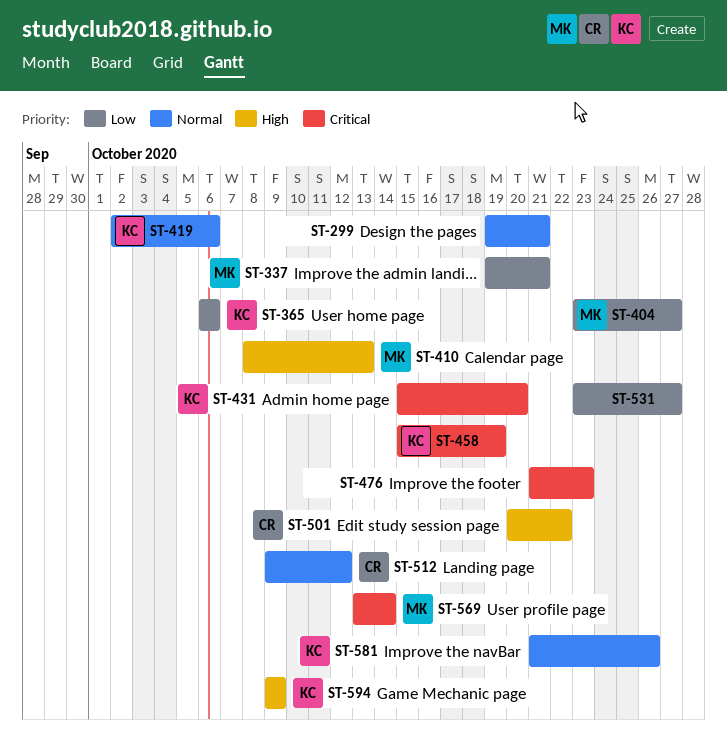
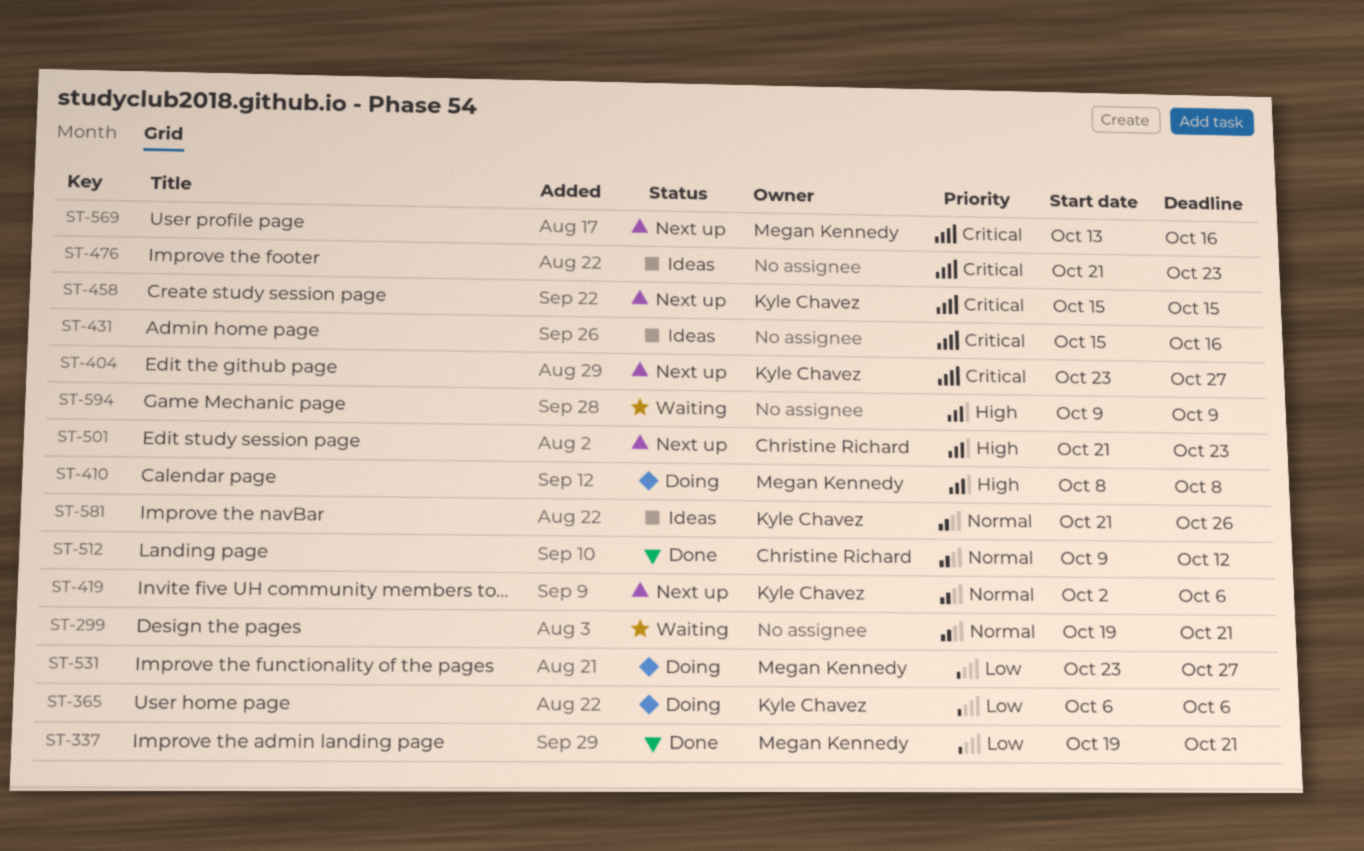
ST-404, owner: Megan Kennedy -> Kyle Chavez
ST-404, priority: Low -> Critical
ST-410, due: Oct 13 -> Oct 8
ST-431, owner: Kyle Chavez -> none
ST-431, due: Oct 20 -> Oct 16
ST-458, due: Oct 19 -> Oct 15
ST-501, start: Oct 20 -> Oct 21
ST-501, due: Oct 22 -> Oct 23
ST-531, owner: none -> Megan Kennedy
ST-569, due: Oct 14 -> Oct 16
ST-594, owner: Kyle Chavez -> none

